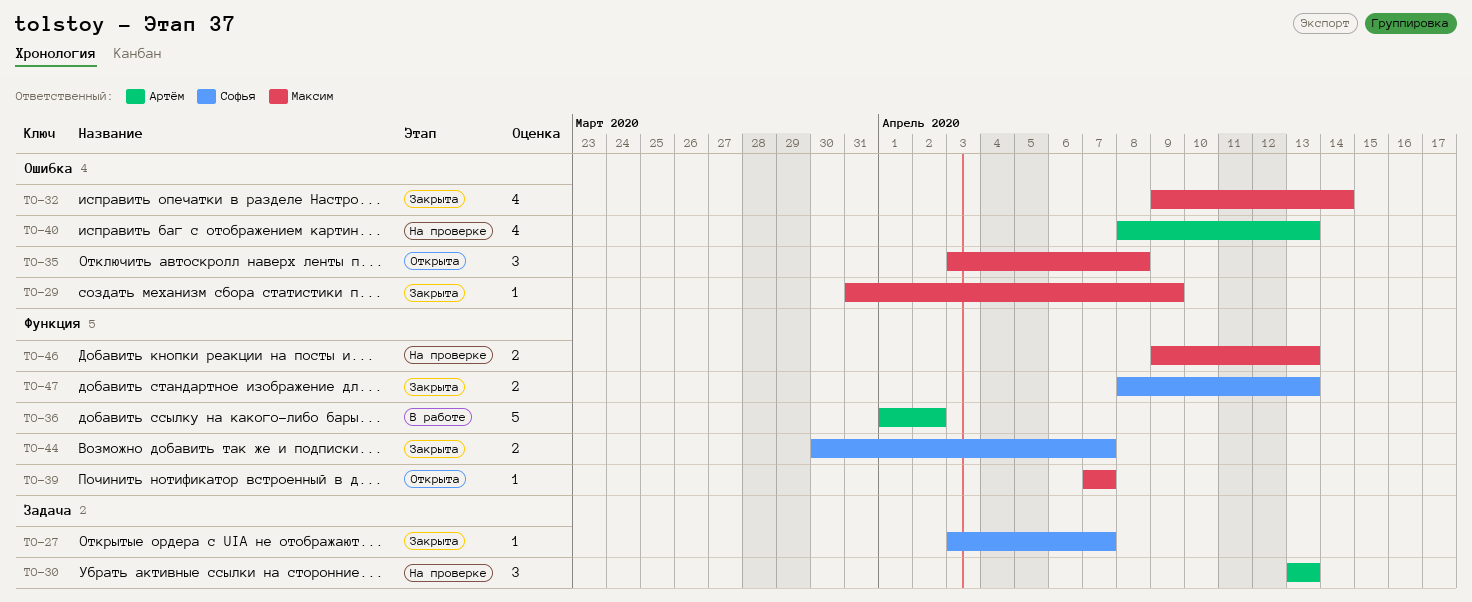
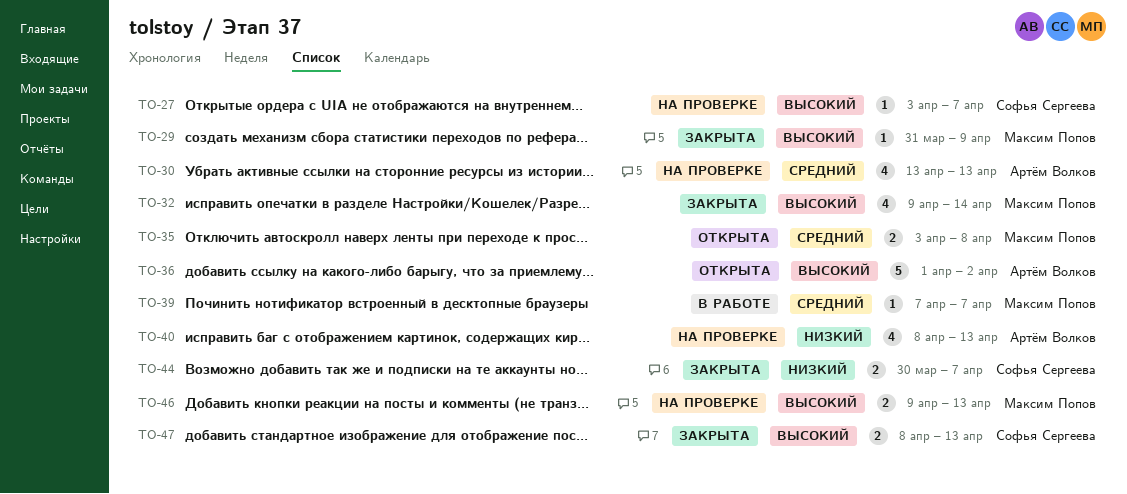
TO-27, status: Закрыта -> На проверке
TO-30, estimate: 3 -> 4
TO-35, estimate: 3 -> 2
TO-36, status: В работе -> Открыта
TO-39, status: Открыта -> В работе

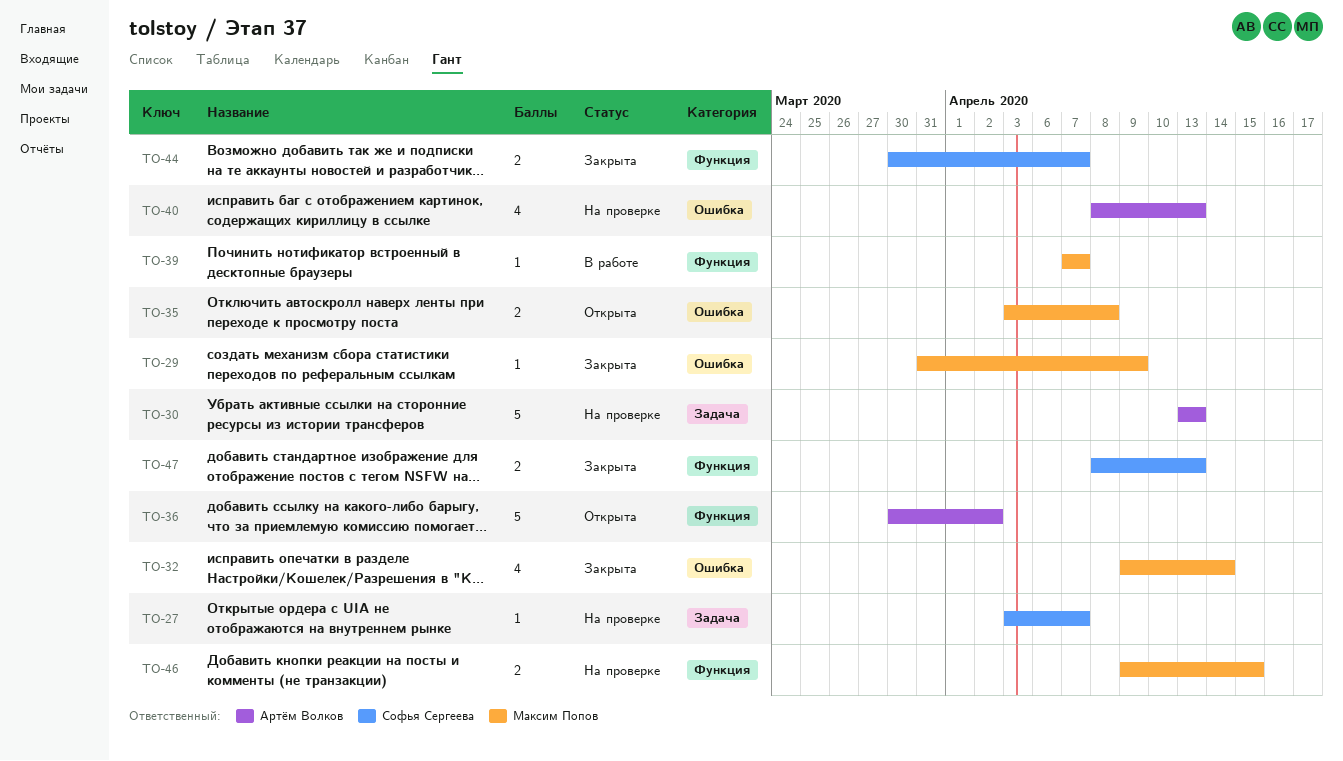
TO-30, estimate: 4 -> 5
TO-36, start: Apr 1 -> Mar 30
TO-46, due: Apr 13 -> Apr 15

